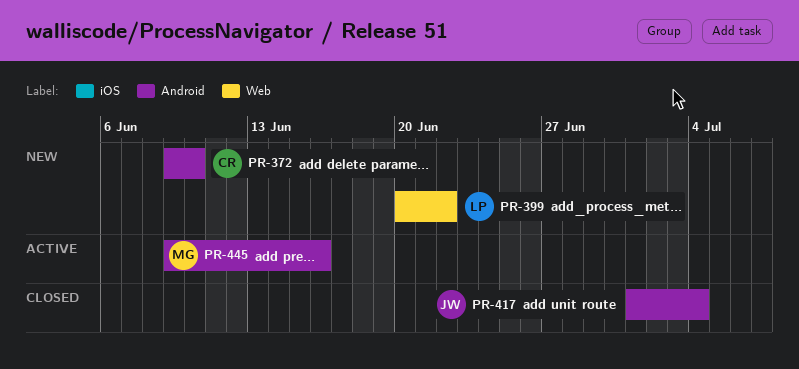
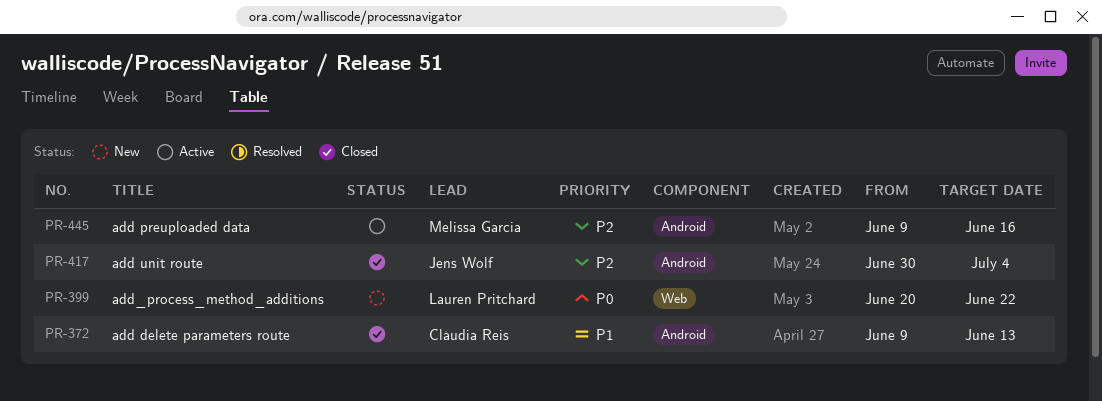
PR-372, status: New -> Closed
PR-372, due: Jun 10 -> Jun 13
PR-417, start: Jul 1 -> Jun 30

